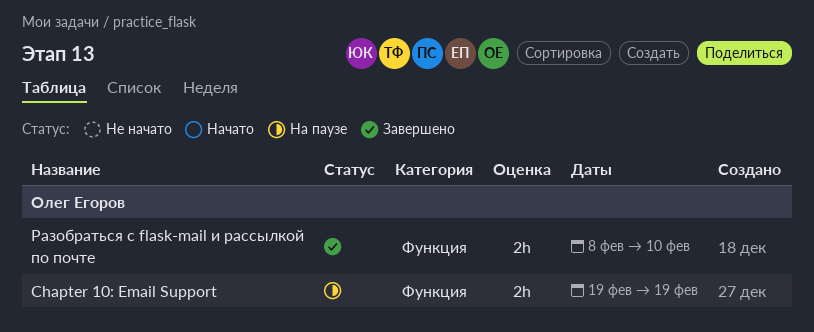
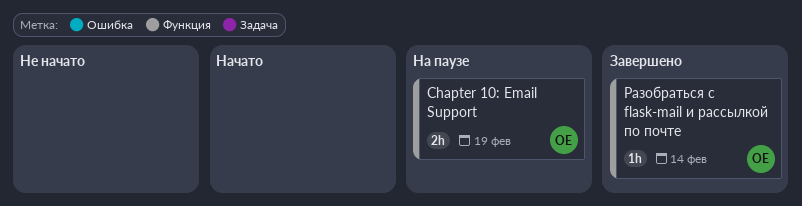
Разобраться с flask-mail и рассылкой по почте, estimate: 2h -> 1h
Разобраться с flask-mail и рассылкой по почте, due: Feb 10 -> Feb 14

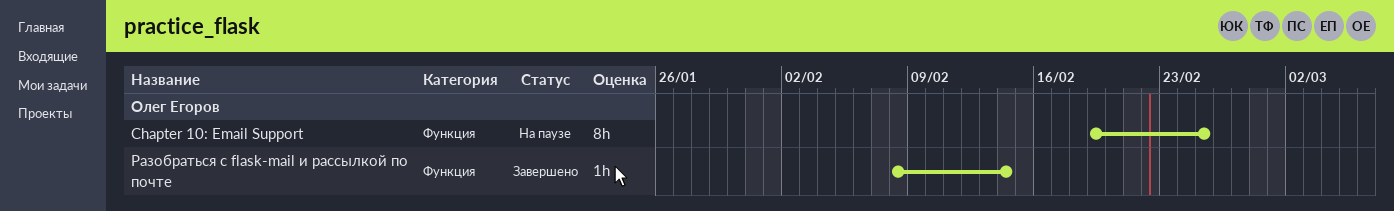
Chapter 10: Email Support, estimate: 2h -> 8h
Chapter 10: Email Support, due: Feb 19 -> Feb 25

